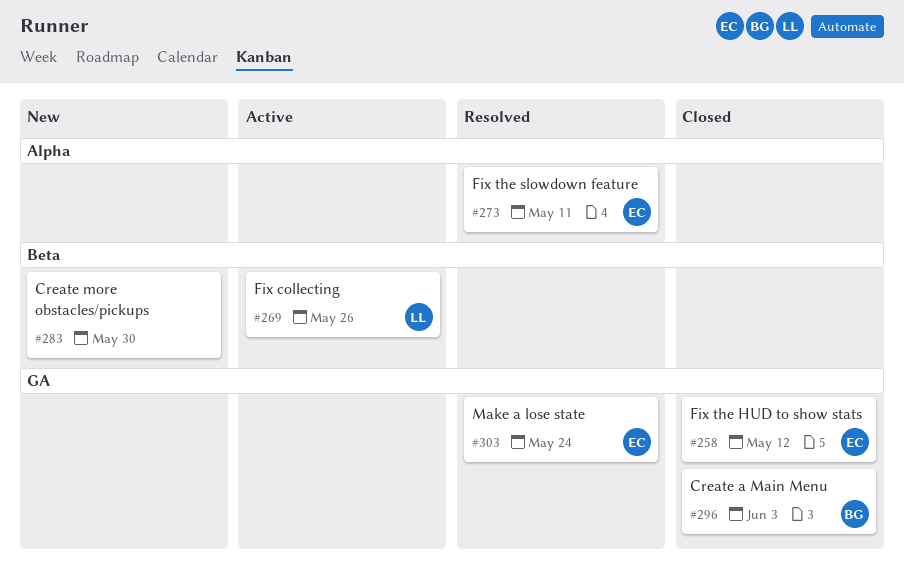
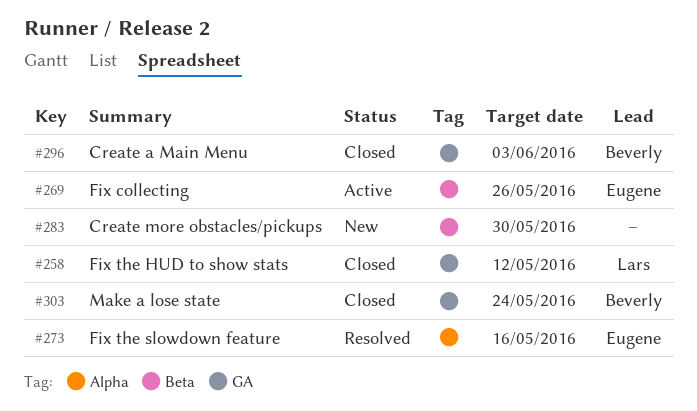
#258, owner: Eugene -> Lars
#269, owner: Lars -> Eugene
#273, due: May 11 -> May 16
#303, status: Resolved -> Closed
#303, owner: Eugene -> Beverly

